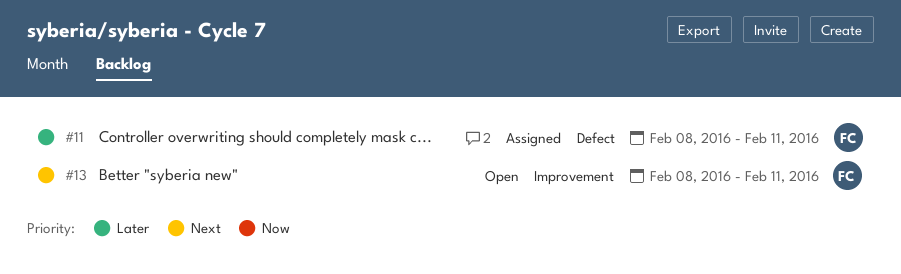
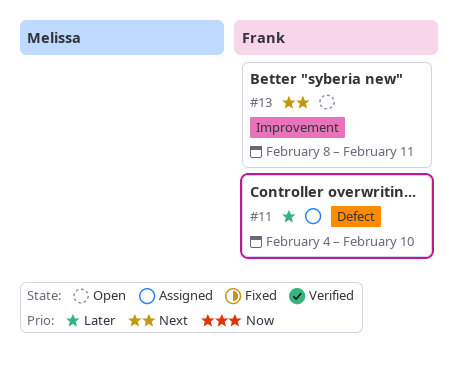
#11, start: Feb 8 -> Feb 4
#11, due: Feb 11 -> Feb 10

